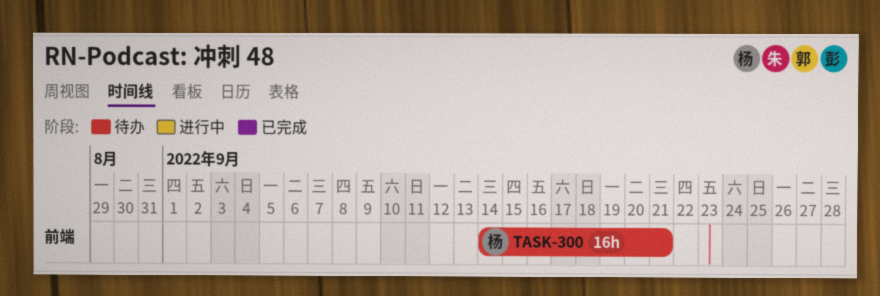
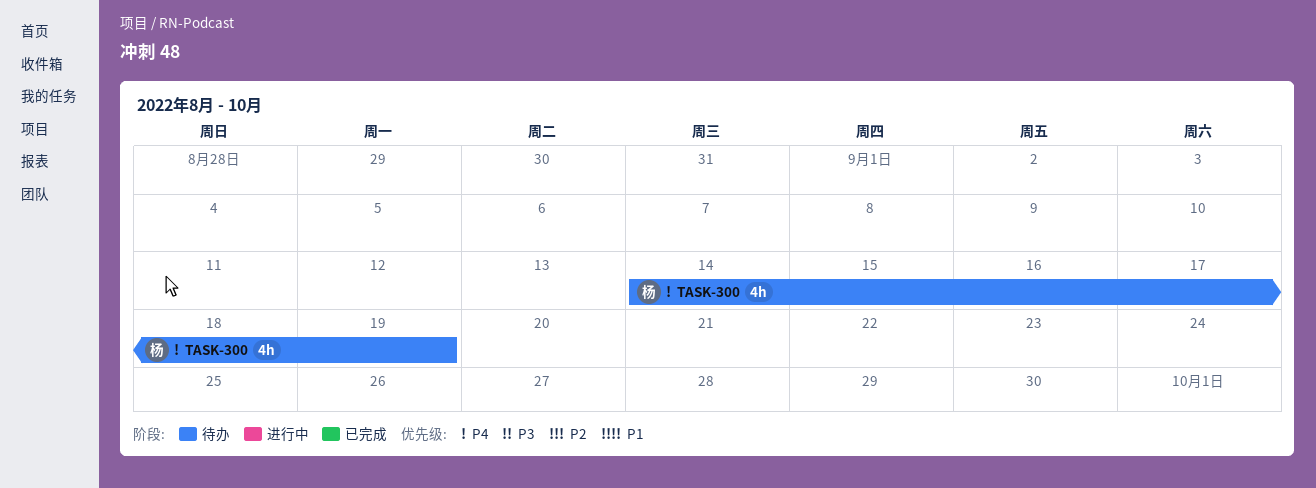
TASK-300, estimate: 16h -> 4h
TASK-300, due: Sep 21 -> Sep 19

